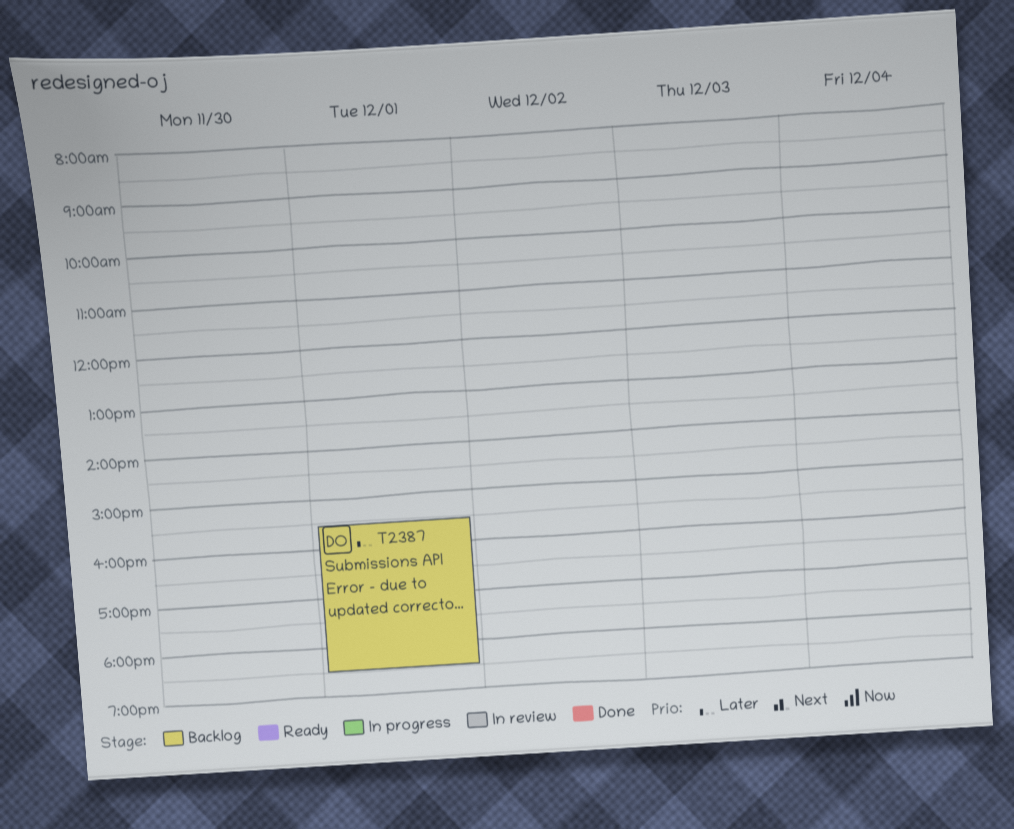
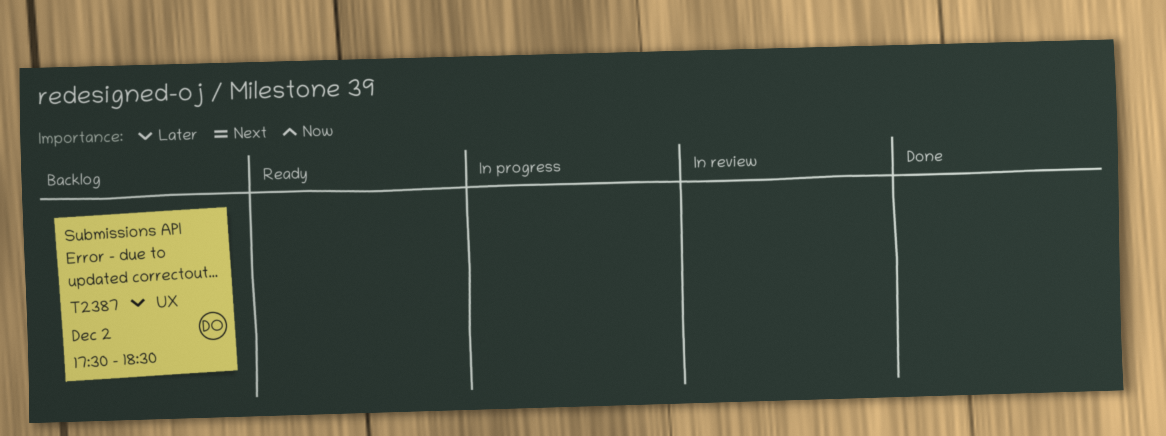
T2387, day: Dec 1 -> Dec 2
T2387, begins: 15:30 -> 17:30

